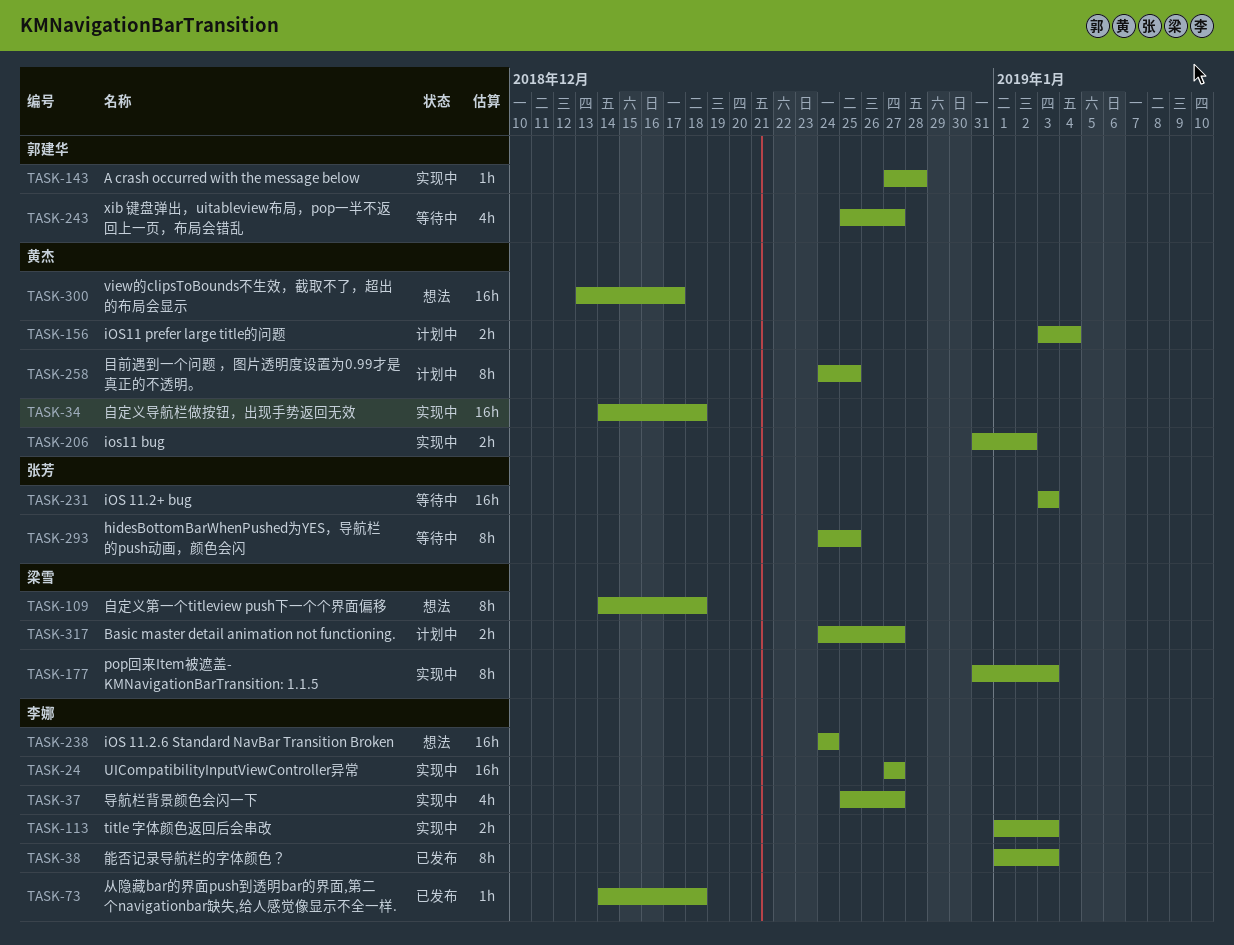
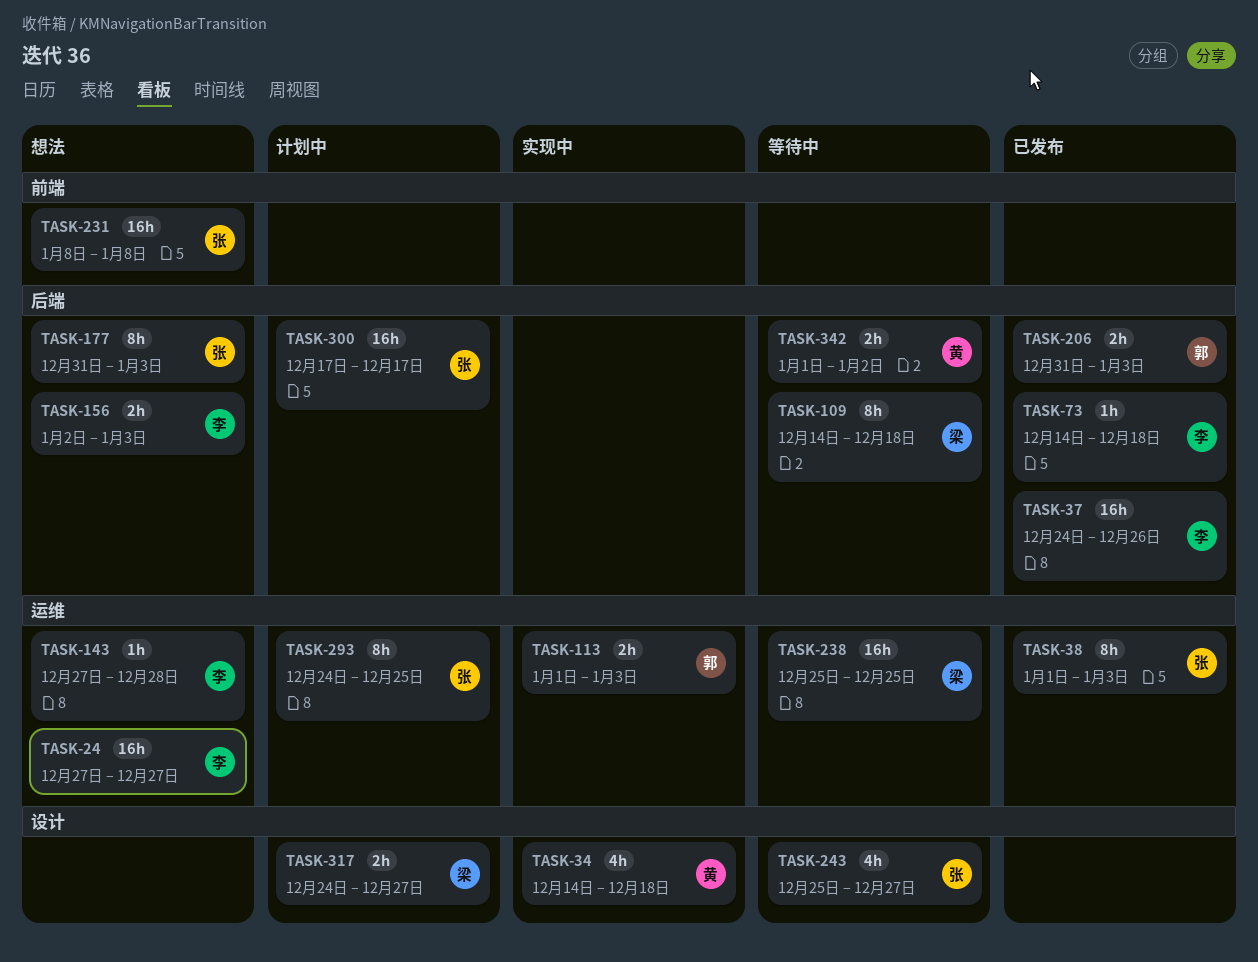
TASK-24, status: 实现中 -> 想法
TASK-34, estimate: 16h -> 4h
TASK-37, status: 实现中 -> 已发布
TASK-37, estimate: 4h -> 16h
TASK-37, start: Dec 25 -> Dec 24
TASK-37, due: Dec 27 -> Dec 26
TASK-38, owner: 李娜 -> 张芳
TASK-109, status: 想法 -> 等待中
TASK-113, owner: 李娜 -> 郭建华
TASK-143, status: 实现中 -> 想法
TASK-143, owner: 郭建华 -> 李娜
TASK-156, status: 计划中 -> 想法
TASK-156, owner: 黄杰 -> 李娜
TASK-156, start: Jan 3 -> Jan 2
TASK-156, due: Jan 4 -> Jan 3
TASK-177, status: 实现中 -> 想法
TASK-177, owner: 梁雪 -> 张芳
TASK-206, status: 实现中 -> 已发布
TASK-206, owner: 黄杰 -> 郭建华
TASK-206, due: Jan 2 -> Jan 3
TASK-231, status: 等待中 -> 想法
TASK-231, start: Jan 3 -> Jan 8
TASK-231, due: Jan 3 -> Jan 8
TASK-238, status: 想法 -> 等待中
TASK-238, owner: 李娜 -> 梁雪
TASK-238, start: Dec 24 -> Dec 25
TASK-238, due: Dec 24 -> Dec 25
TASK-243, owner: 郭建华 -> 张芳
TASK-258: present -> none
TASK-293, status: 等待中 -> 计划中
TASK-300, status: 想法 -> 计划中
TASK-300, owner: 黄杰 -> 张芳
TASK-300, start: Dec 13 -> Dec 17
TASK-342: none -> present

